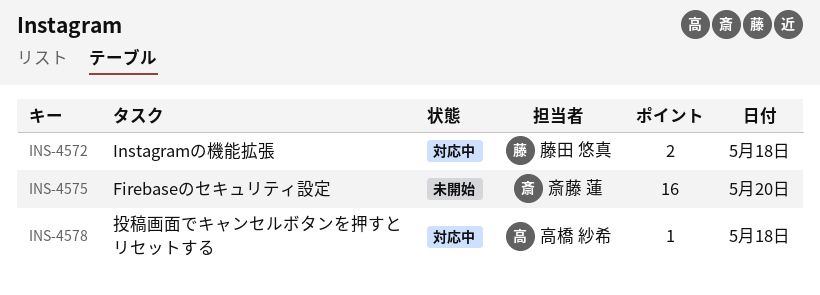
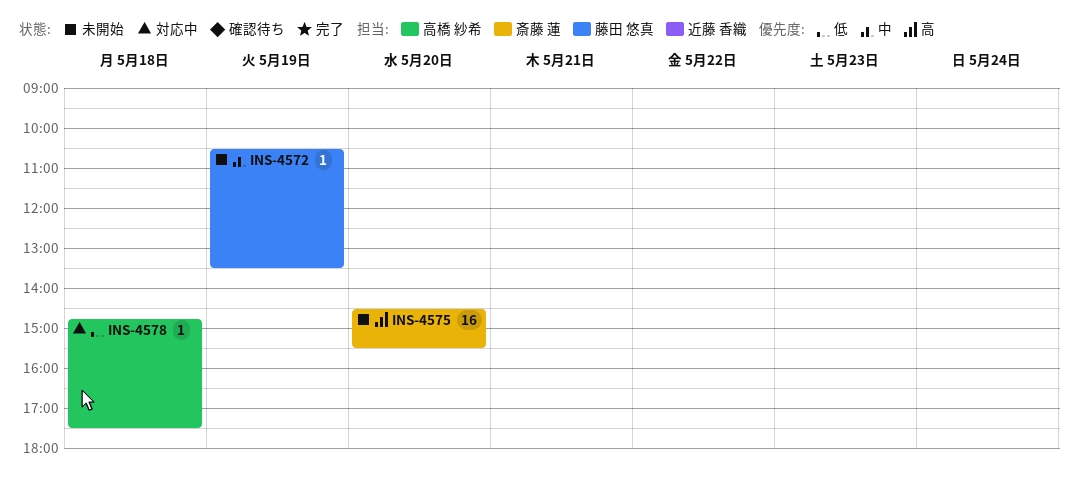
INS-4572, status: 対応中 -> 未開始
INS-4572, estimate: 2 -> 1
INS-4572, day: May 18 -> May 19

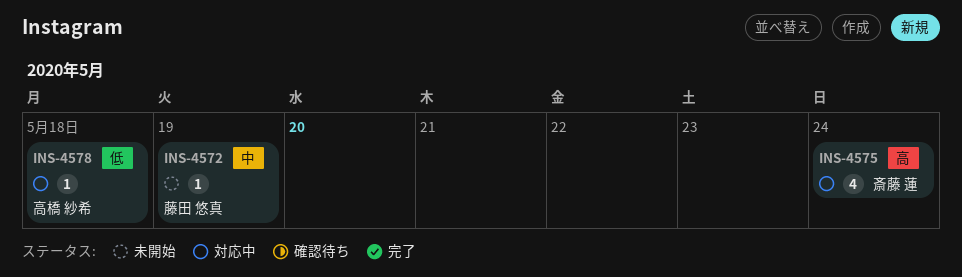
INS-4575, status: 未開始 -> 対応中
INS-4575, estimate: 16 -> 4
INS-4575, day: May 20 -> May 24

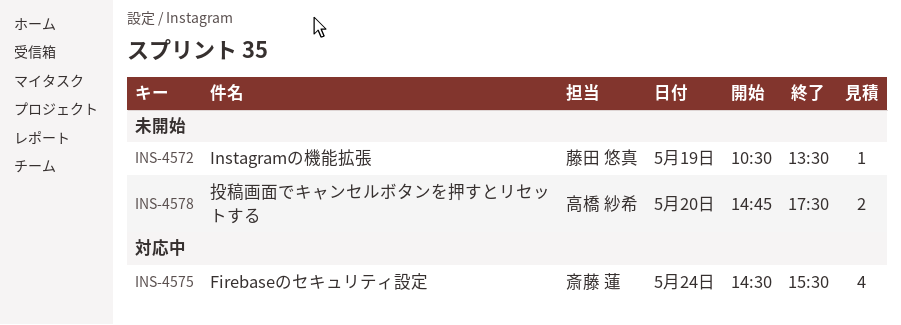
INS-4578, status: 対応中 -> 未開始
INS-4578, estimate: 1 -> 2
INS-4578, day: May 18 -> May 20

